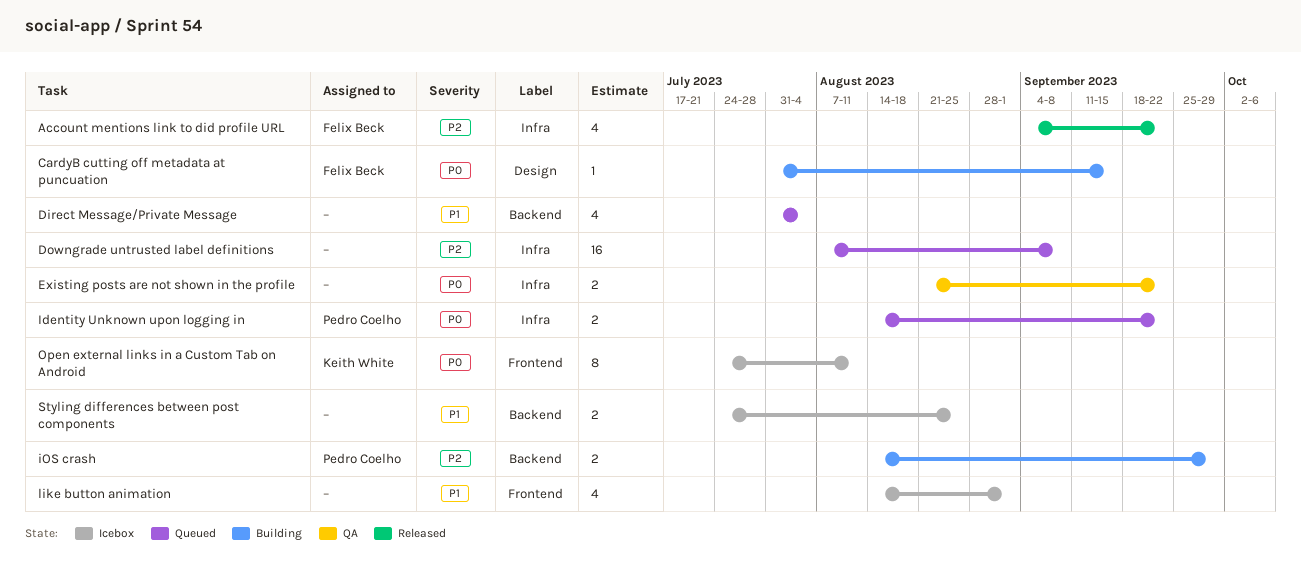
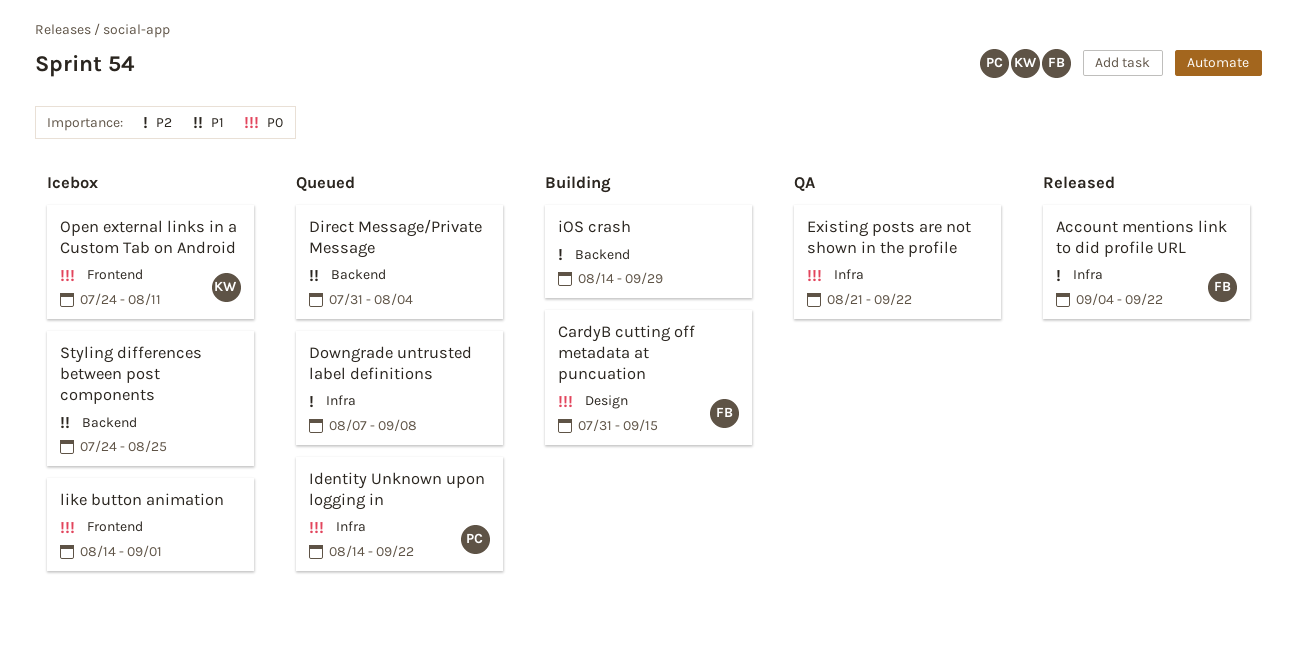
iOS crash, owner: Pedro Coelho -> none
like button animation, priority: P1 -> P0

